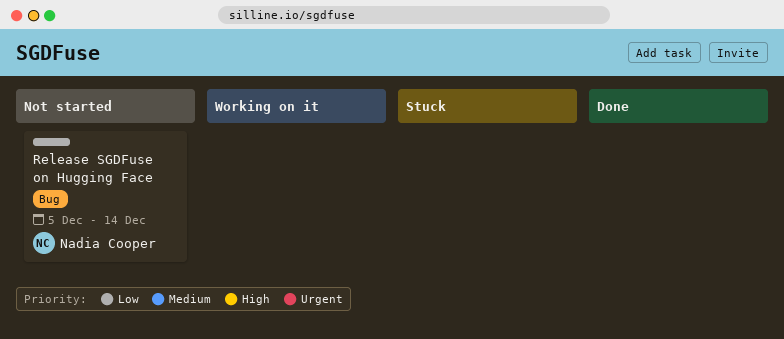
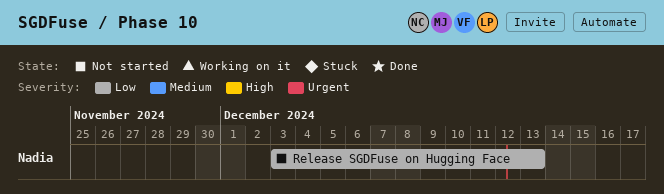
Release SGDFuse on Hugging Face, start: Dec 5 -> Dec 3
Release SGDFuse on Hugging Face, due: Dec 14 -> Dec 13

